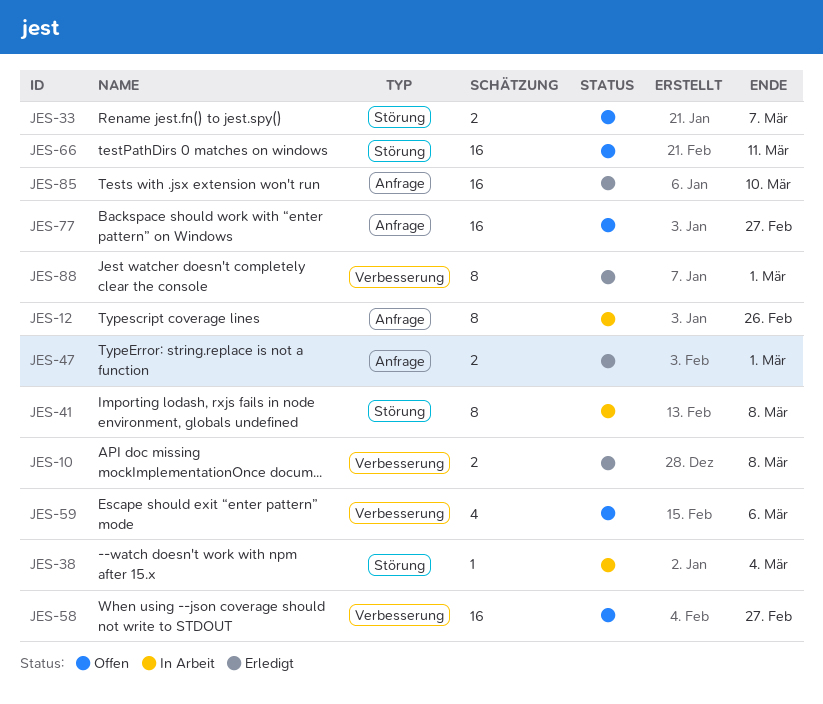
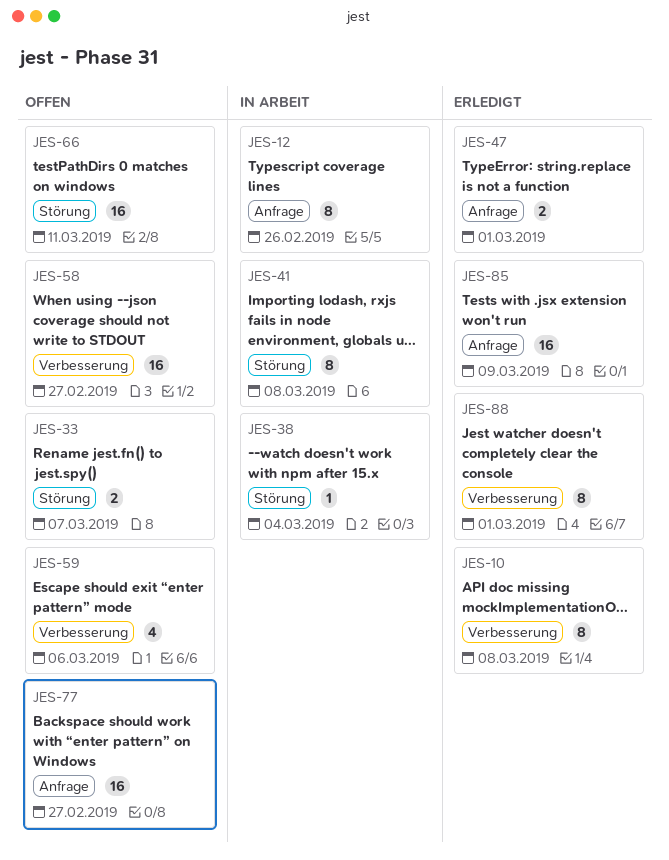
JES-10, estimate: 2 -> 8
JES-85, due: Mar 10 -> Mar 9

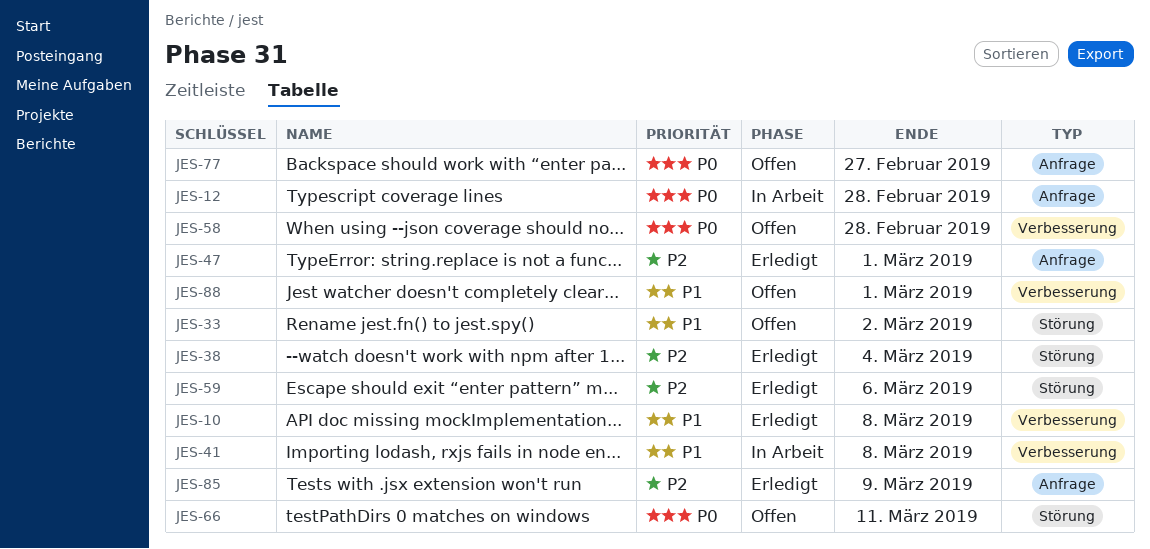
JES-12, due: Feb 26 -> Feb 28
JES-33, due: Mar 7 -> Mar 2
JES-38, status: In Arbeit -> Erledigt
JES-41, label: Störung -> Verbesserung
JES-58, due: Feb 27 -> Feb 28
JES-59, status: Offen -> Erledigt
JES-59, label: Verbesserung -> Störung
JES-88, status: Erledigt -> Offen

